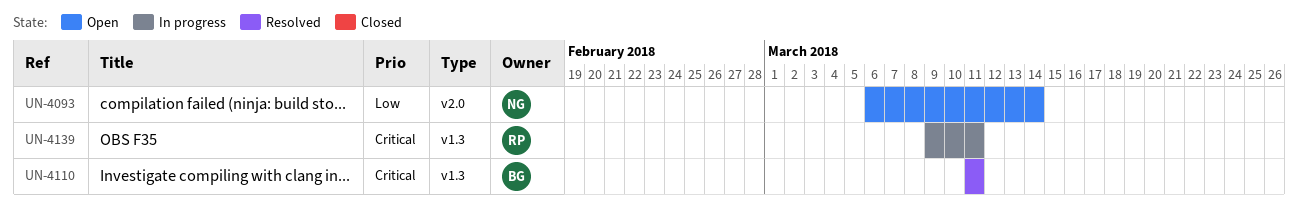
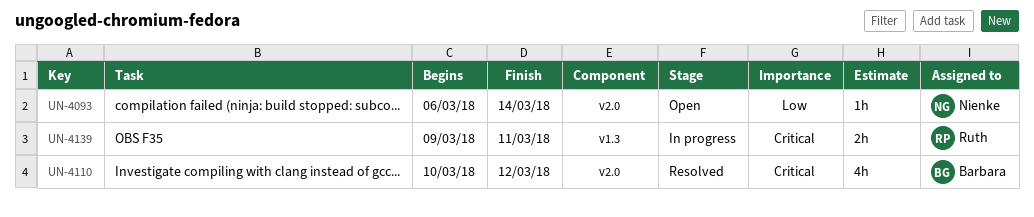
UN-4110, label: v1.3 -> v2.0
UN-4110, start: Mar 11 -> Mar 10
UN-4110, due: Mar 11 -> Mar 12

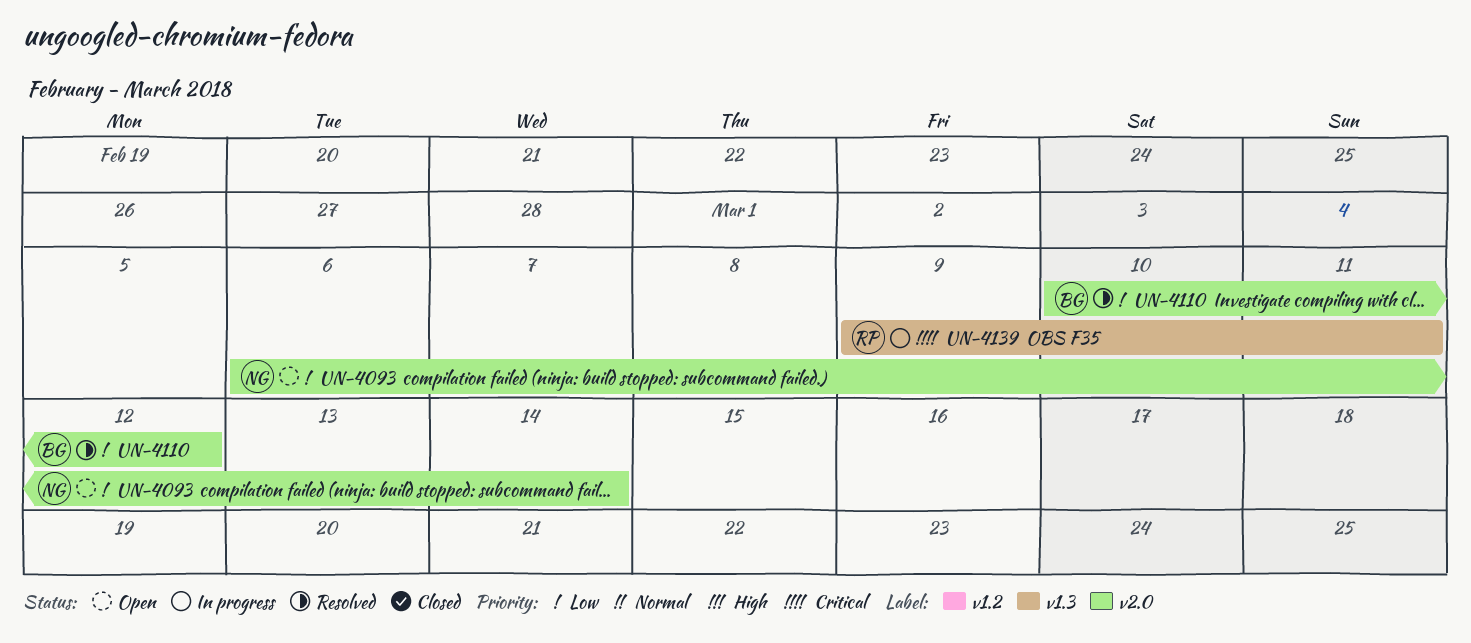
UN-4110, priority: Critical -> Low

